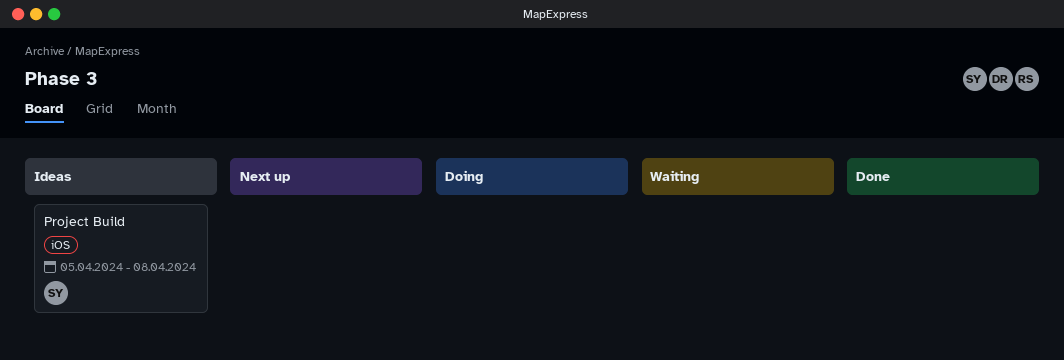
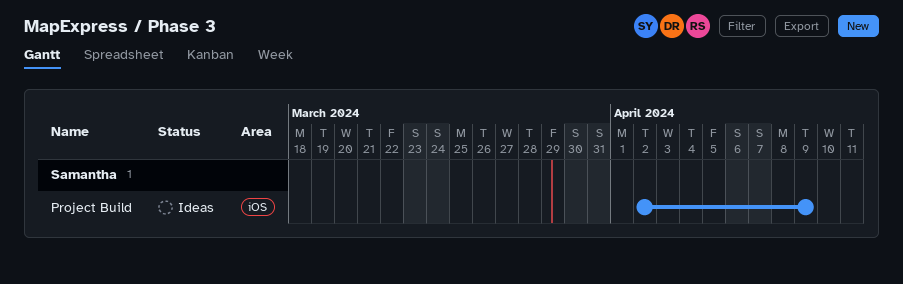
Project Build, start: Apr 5 -> Apr 2
Project Build, due: Apr 8 -> Apr 9

